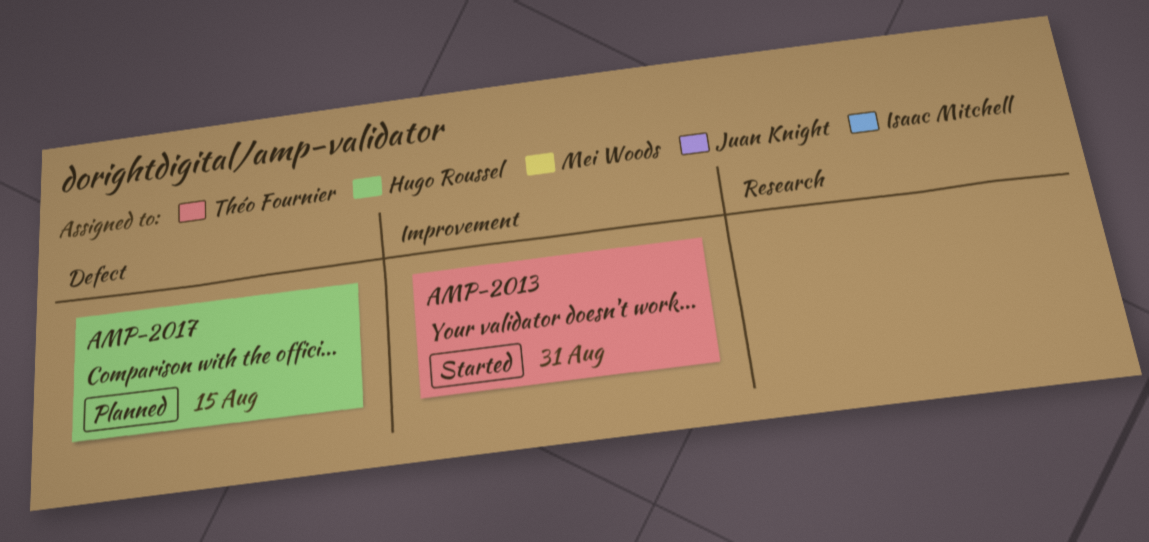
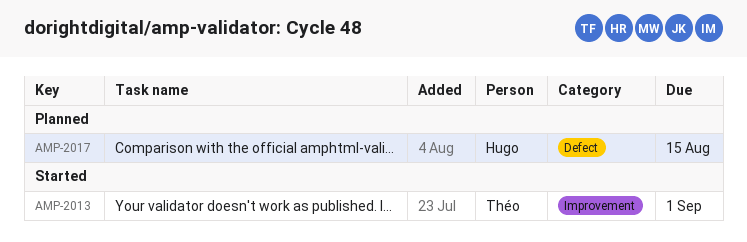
AMP-2013, due: Aug 31 -> Sep 1

